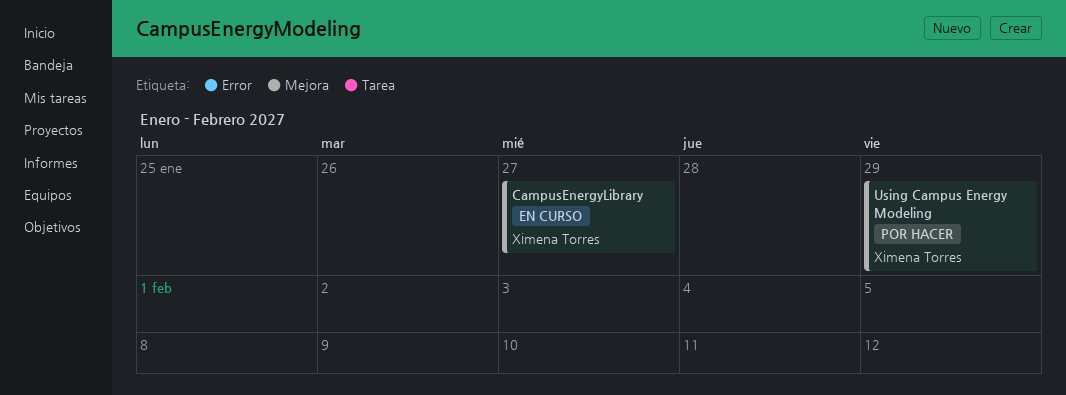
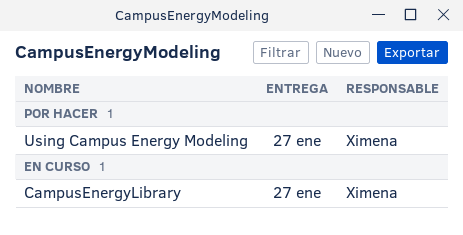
Using Campus Energy Modeling, due: Jan 29 -> Jan 27

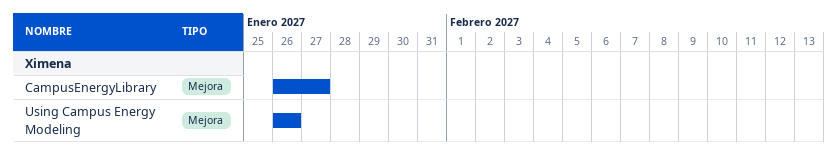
Using Campus Energy Modeling, due: Jan 27 -> Jan 26

